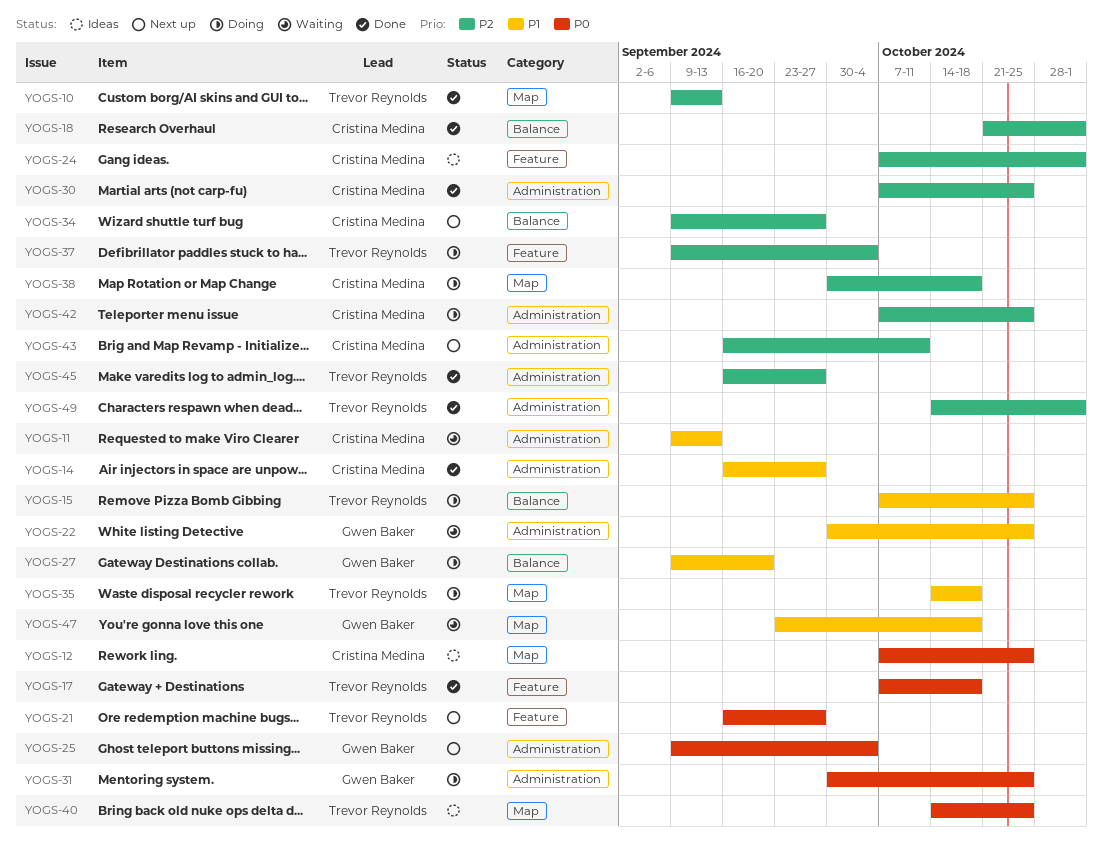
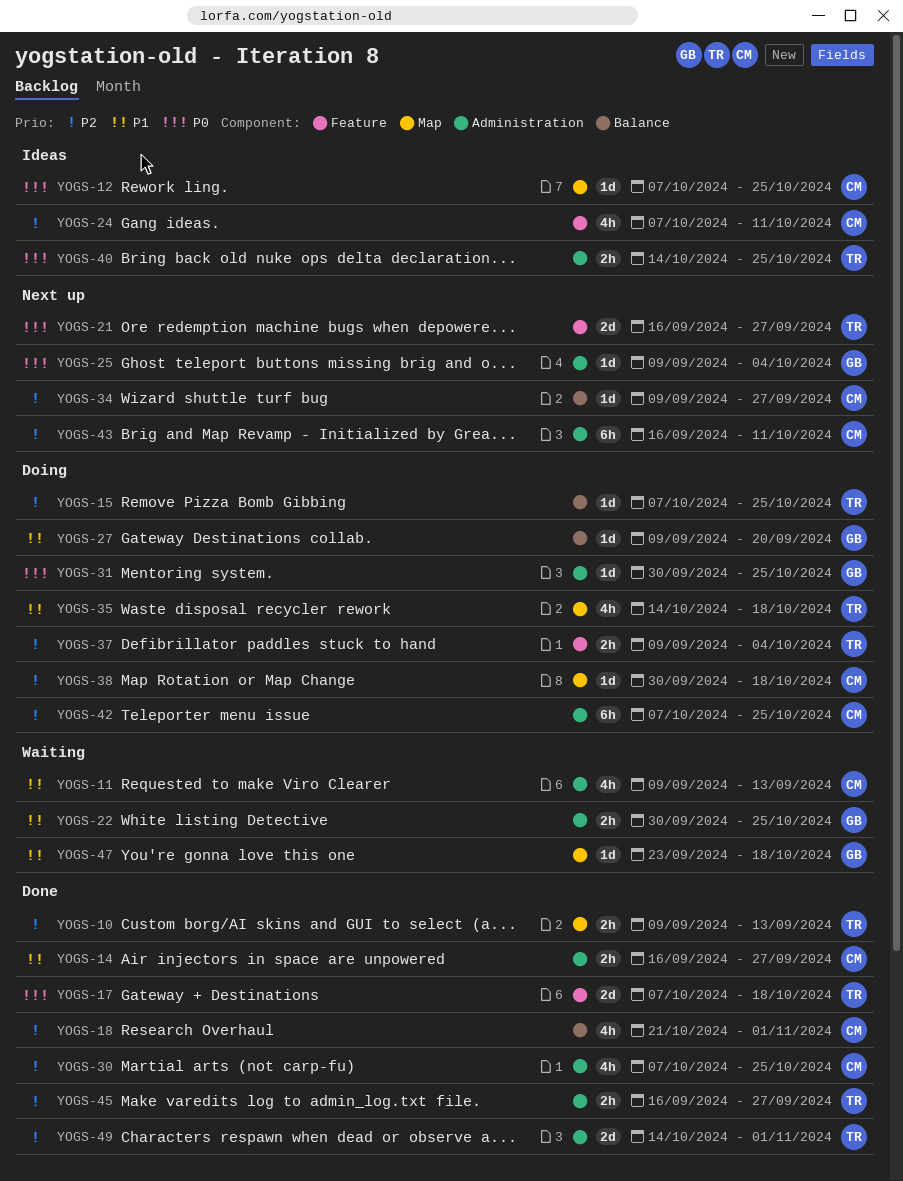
YOGS-15, priority: P1 -> P2
YOGS-24, due: Nov 1 -> Oct 11
YOGS-40, label: Map -> Administration

